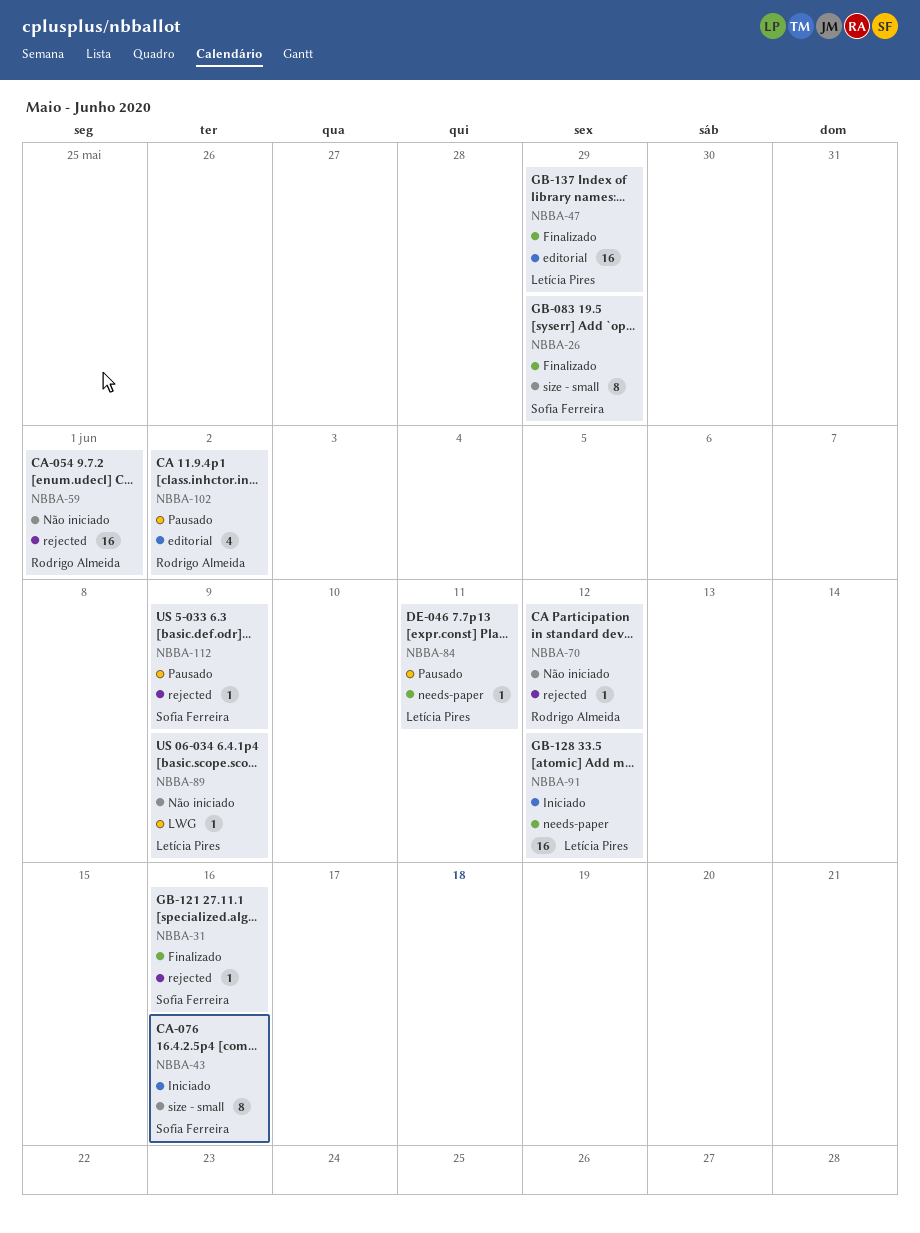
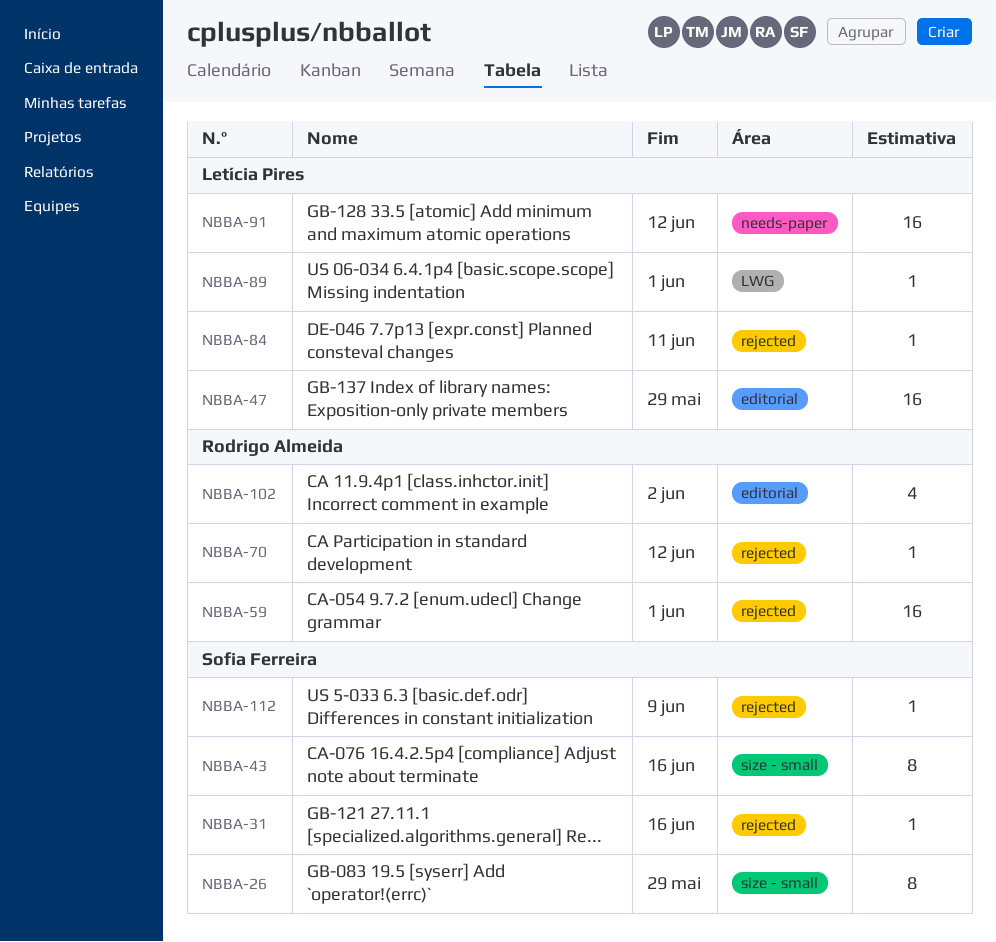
NBBA-84, label: needs-paper -> rejected
NBBA-89, due: Jun 9 -> Jun 1

